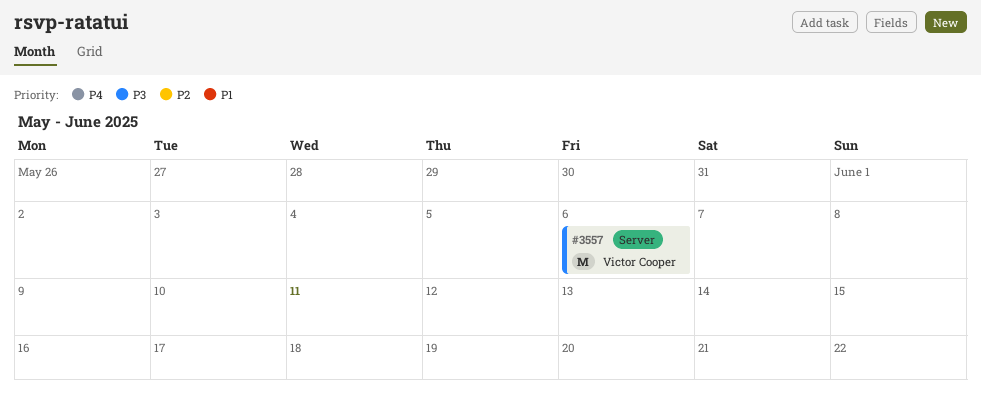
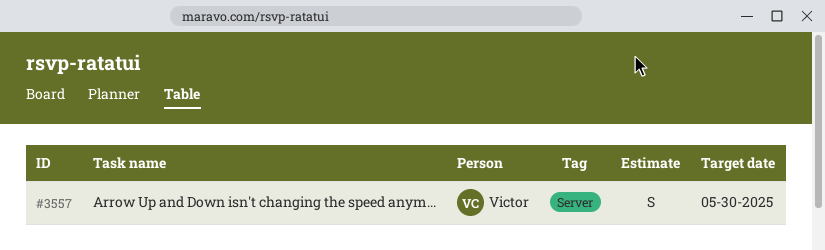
#3557, estimate: M -> S
#3557, due: Jun 6 -> May 30

